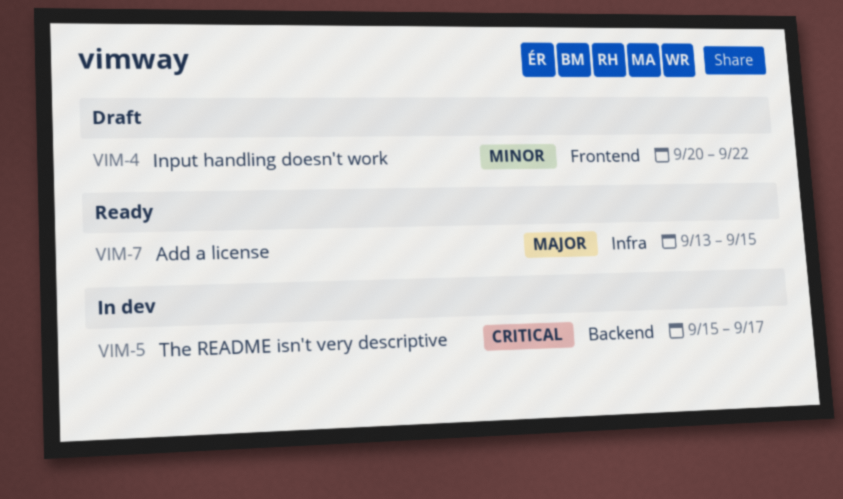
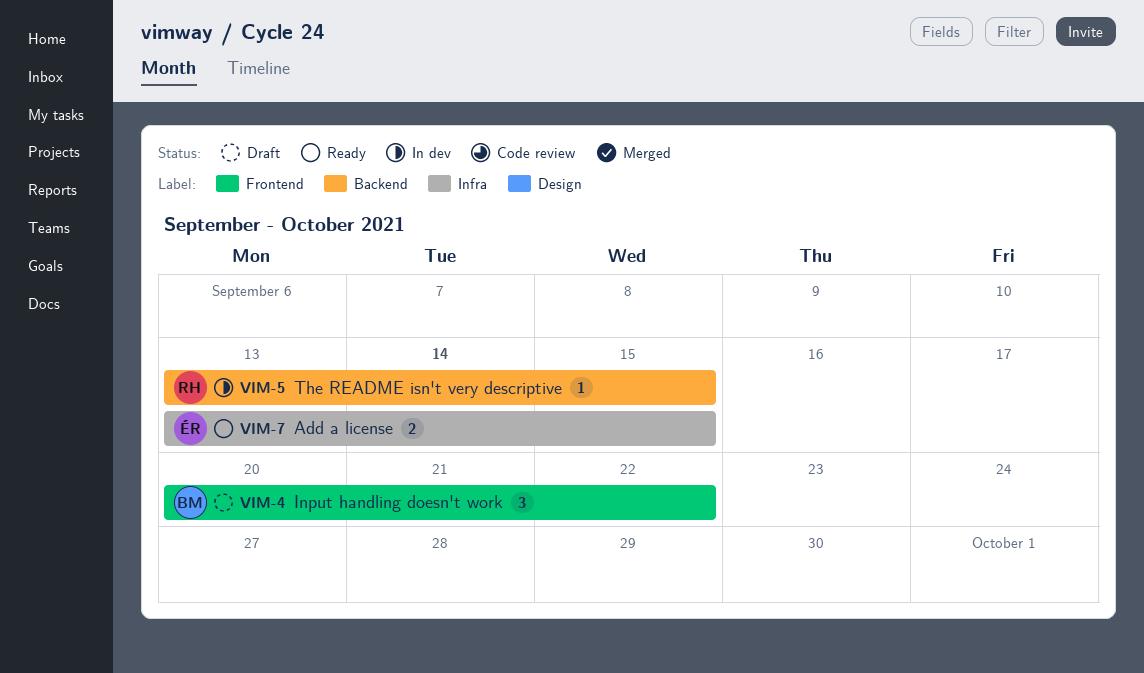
VIM-5, start: Sep 15 -> Sep 13
VIM-5, due: Sep 17 -> Sep 15

